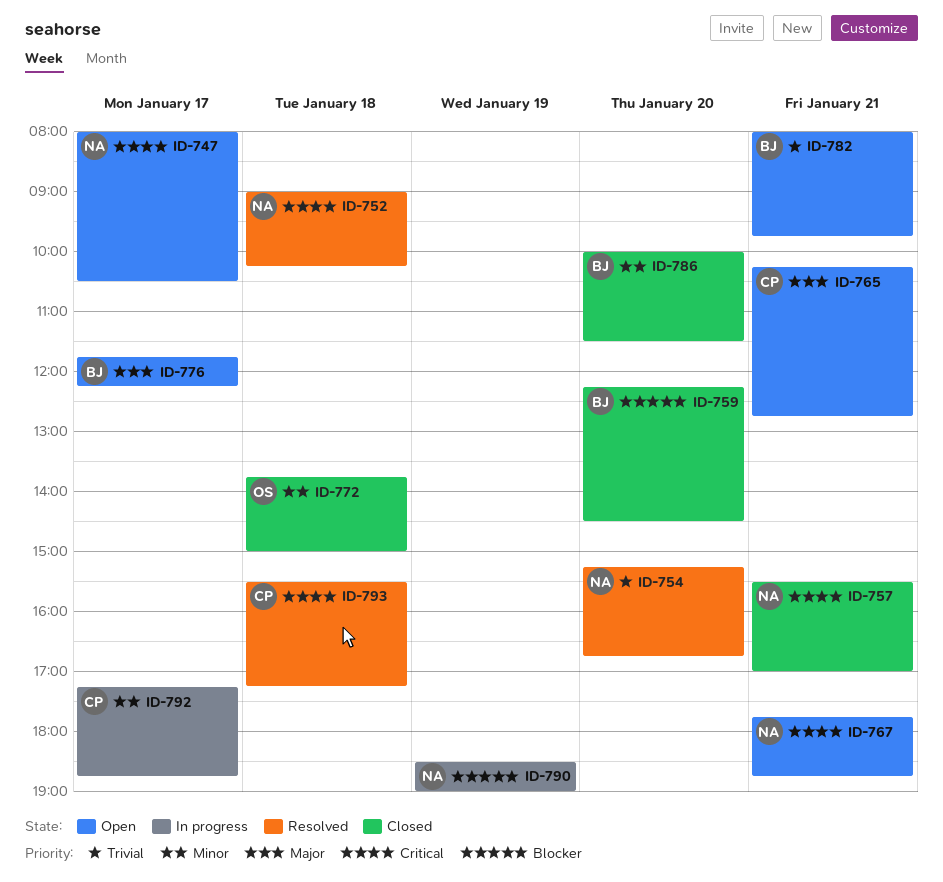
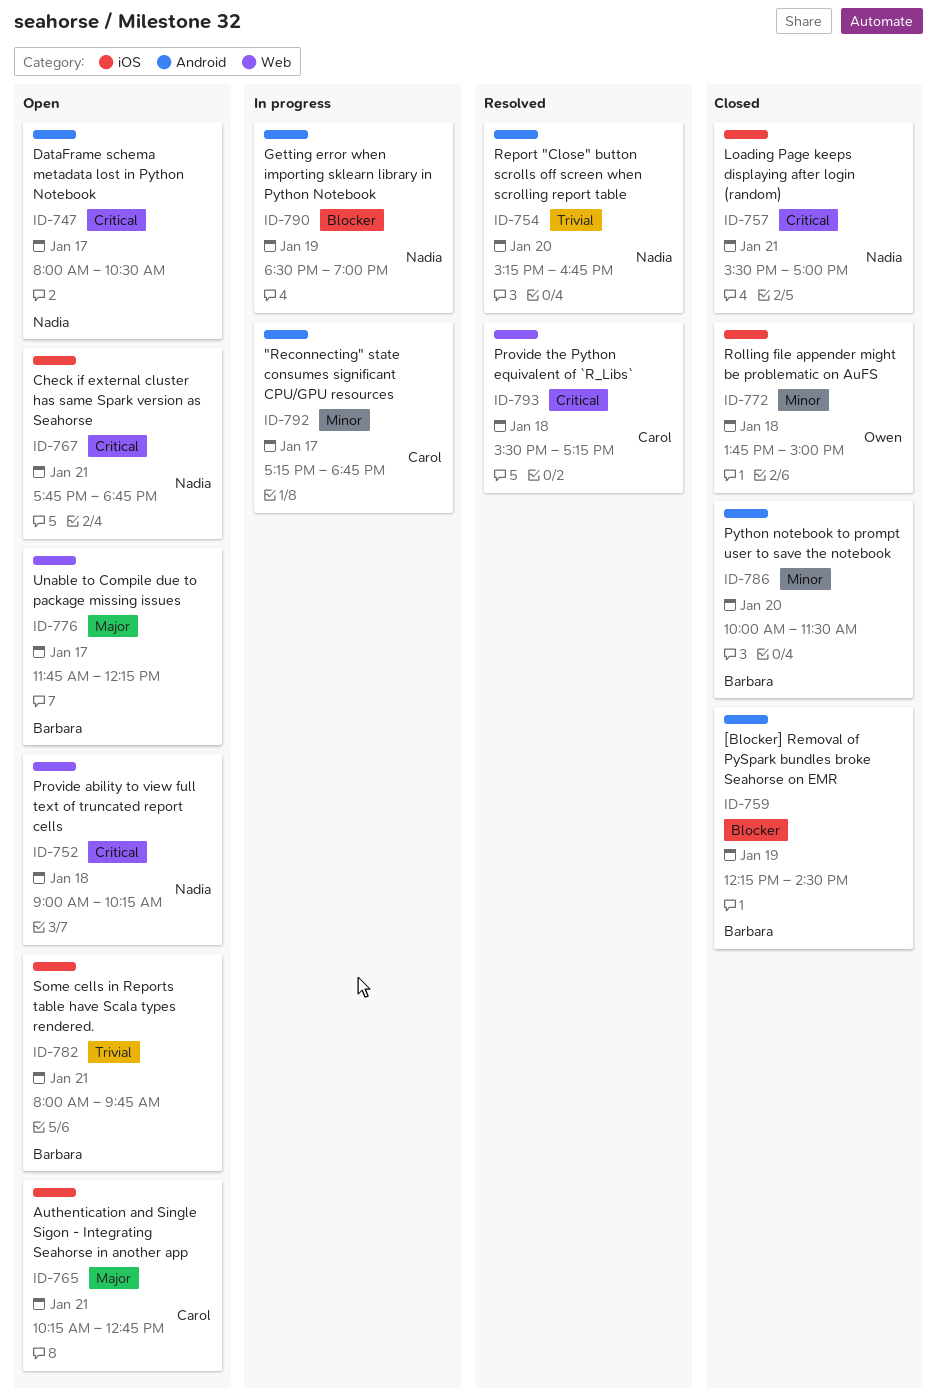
ID-752, status: Resolved -> Open
ID-759, day: Jan 20 -> Jan 19

